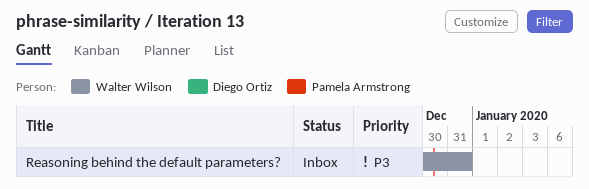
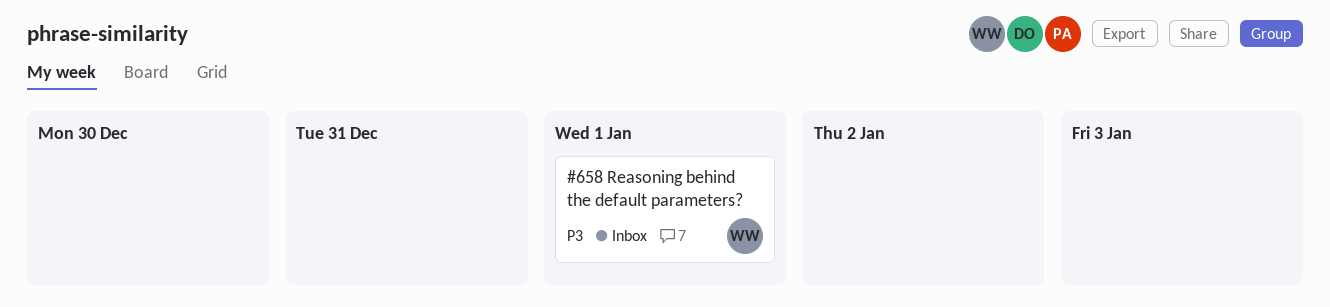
Reasoning behind the default parameters?, due: Dec 31 -> Jan 1

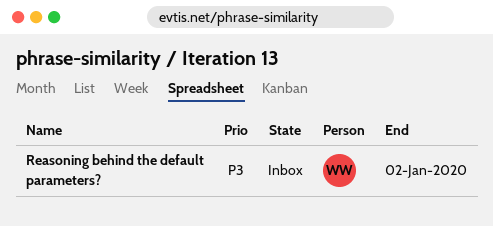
Reasoning behind the default parameters?, due: Jan 1 -> Jan 2

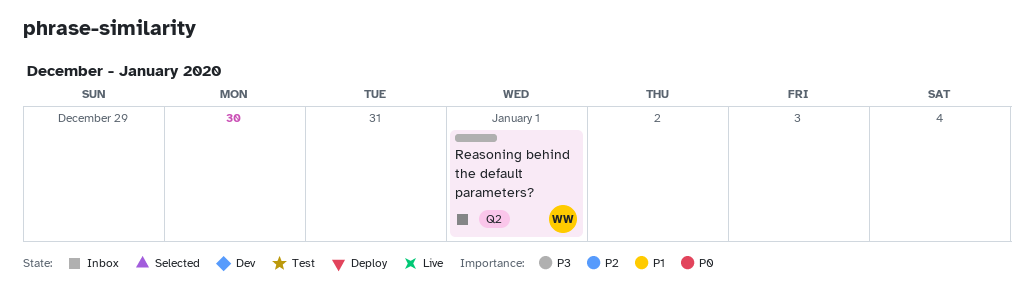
Reasoning behind the default parameters?, due: Jan 2 -> Jan 1

